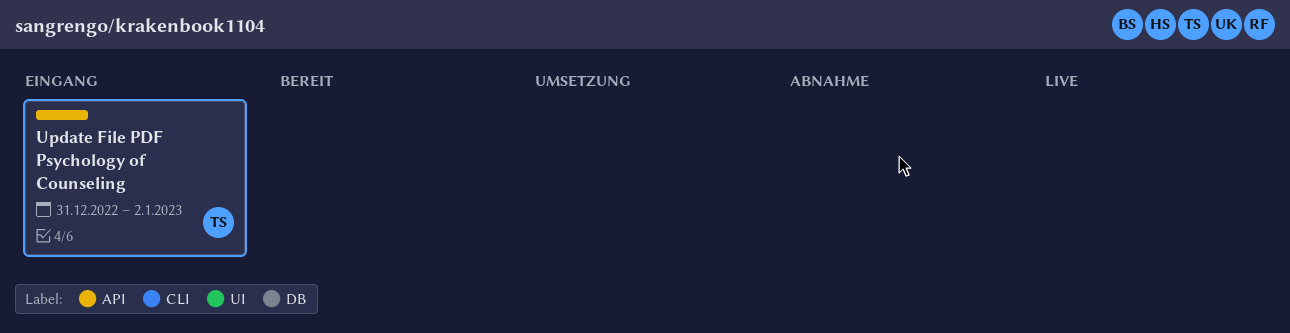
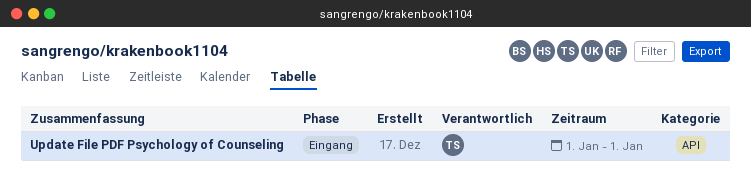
Update File PDF Psychology of Counseling, start: Dec 31 -> Jan 1
Update File PDF Psychology of Counseling, due: Jan 2 -> Jan 1

